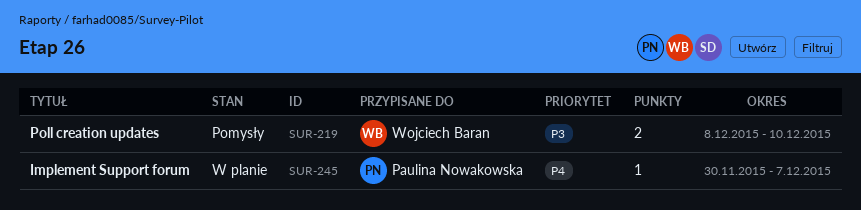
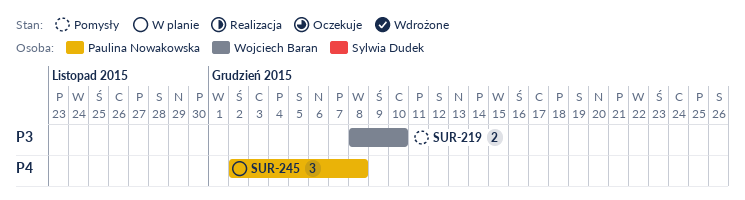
SUR-245, estimate: 1 -> 3
SUR-245, start: Nov 30 -> Dec 2
SUR-245, due: Dec 7 -> Dec 8

